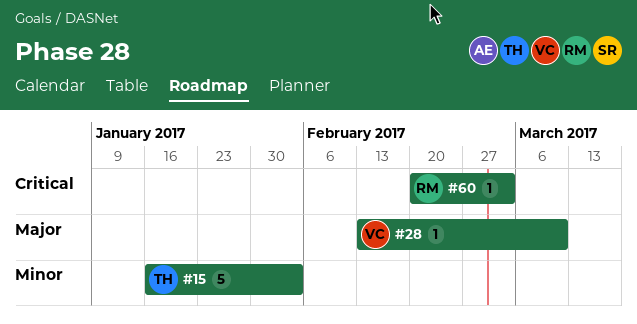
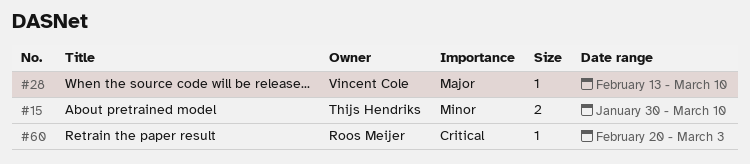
#15, estimate: 5 -> 2
#15, start: Jan 16 -> Jan 30
#15, due: Feb 3 -> Mar 10

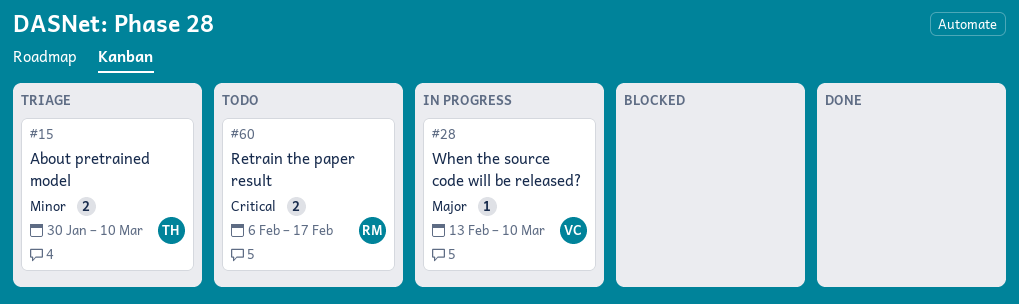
#60, estimate: 1 -> 2
#60, start: Feb 20 -> Feb 6
#60, due: Mar 3 -> Feb 17

